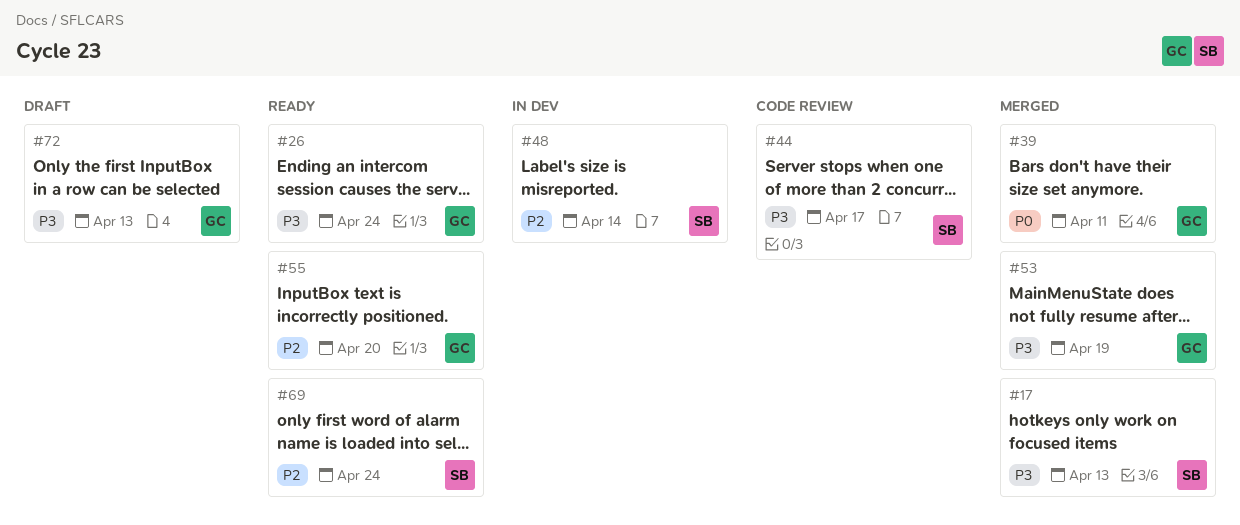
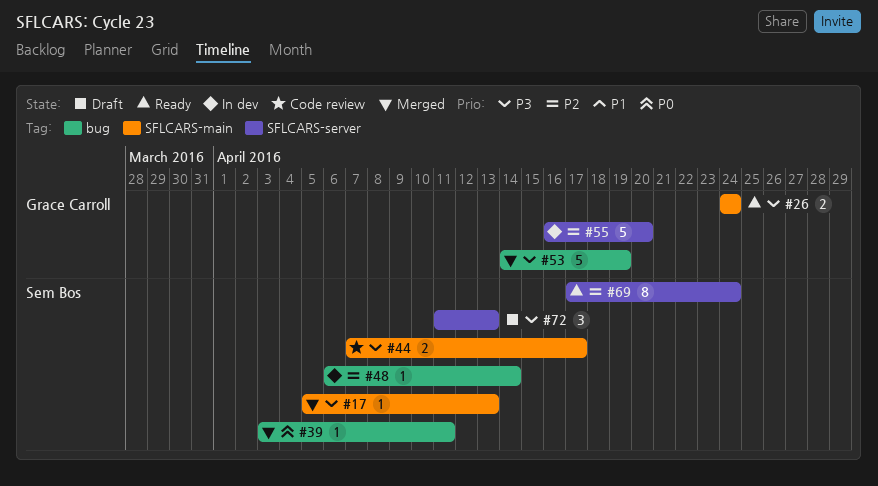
#39, owner: Grace Carroll -> Sem Bos
#55, status: Ready -> In dev
#72, owner: Grace Carroll -> Sem Bos

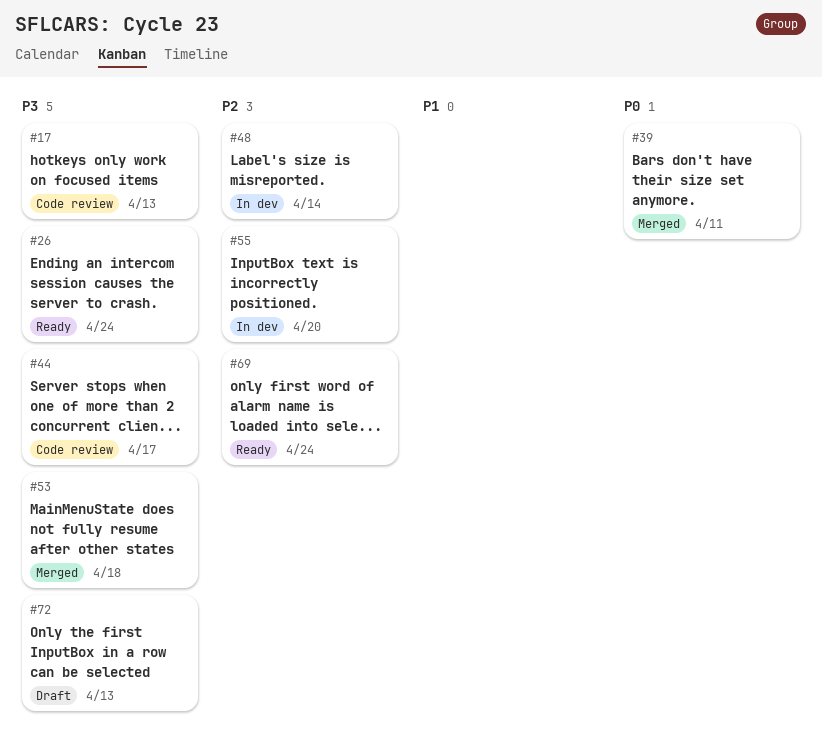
#17, status: Merged -> Code review
#53, due: Apr 19 -> Apr 18

